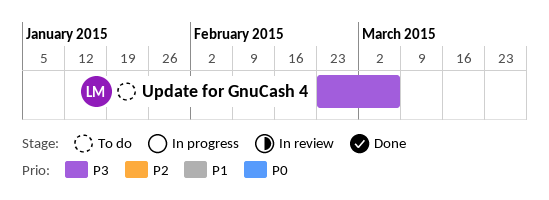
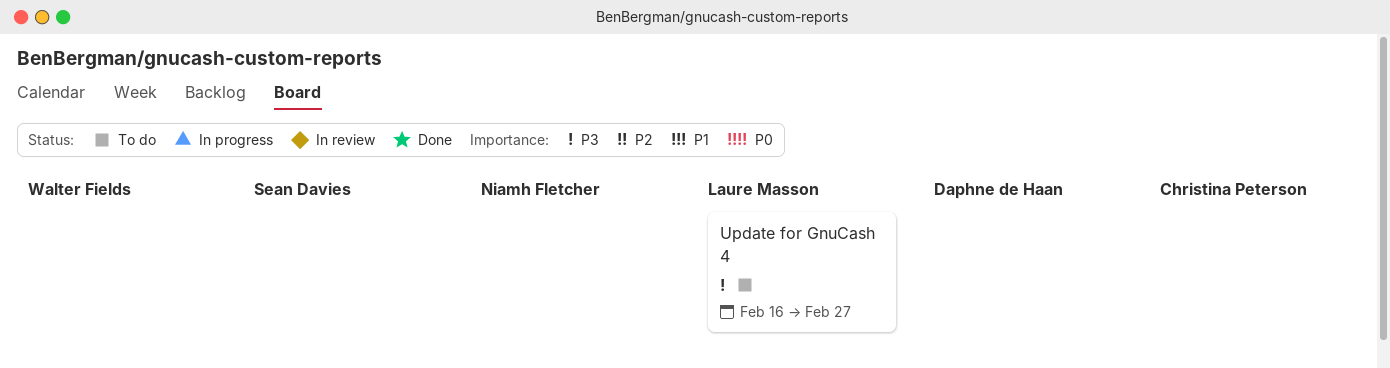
Update for GnuCash 4, start: Feb 23 -> Feb 16
Update for GnuCash 4, due: Mar 6 -> Feb 27

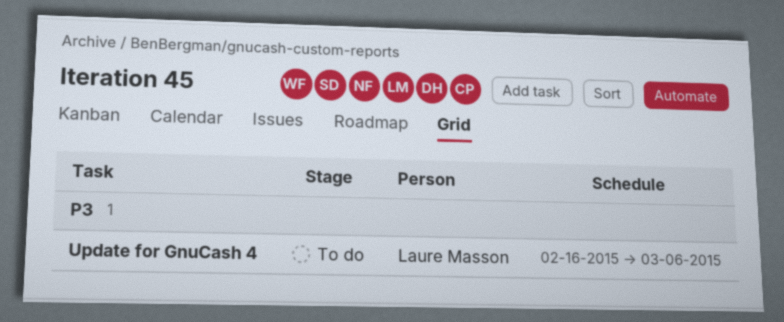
Update for GnuCash 4, due: Feb 27 -> Mar 6

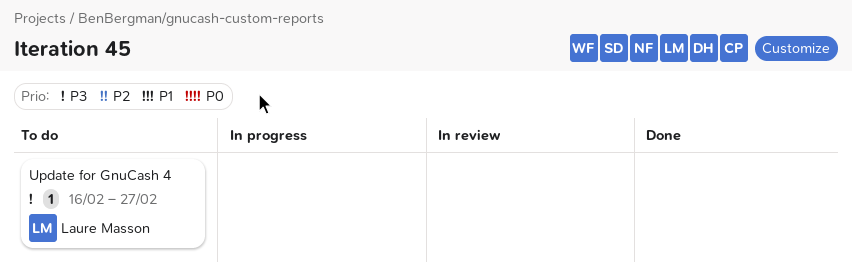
Update for GnuCash 4, due: Mar 6 -> Feb 27

